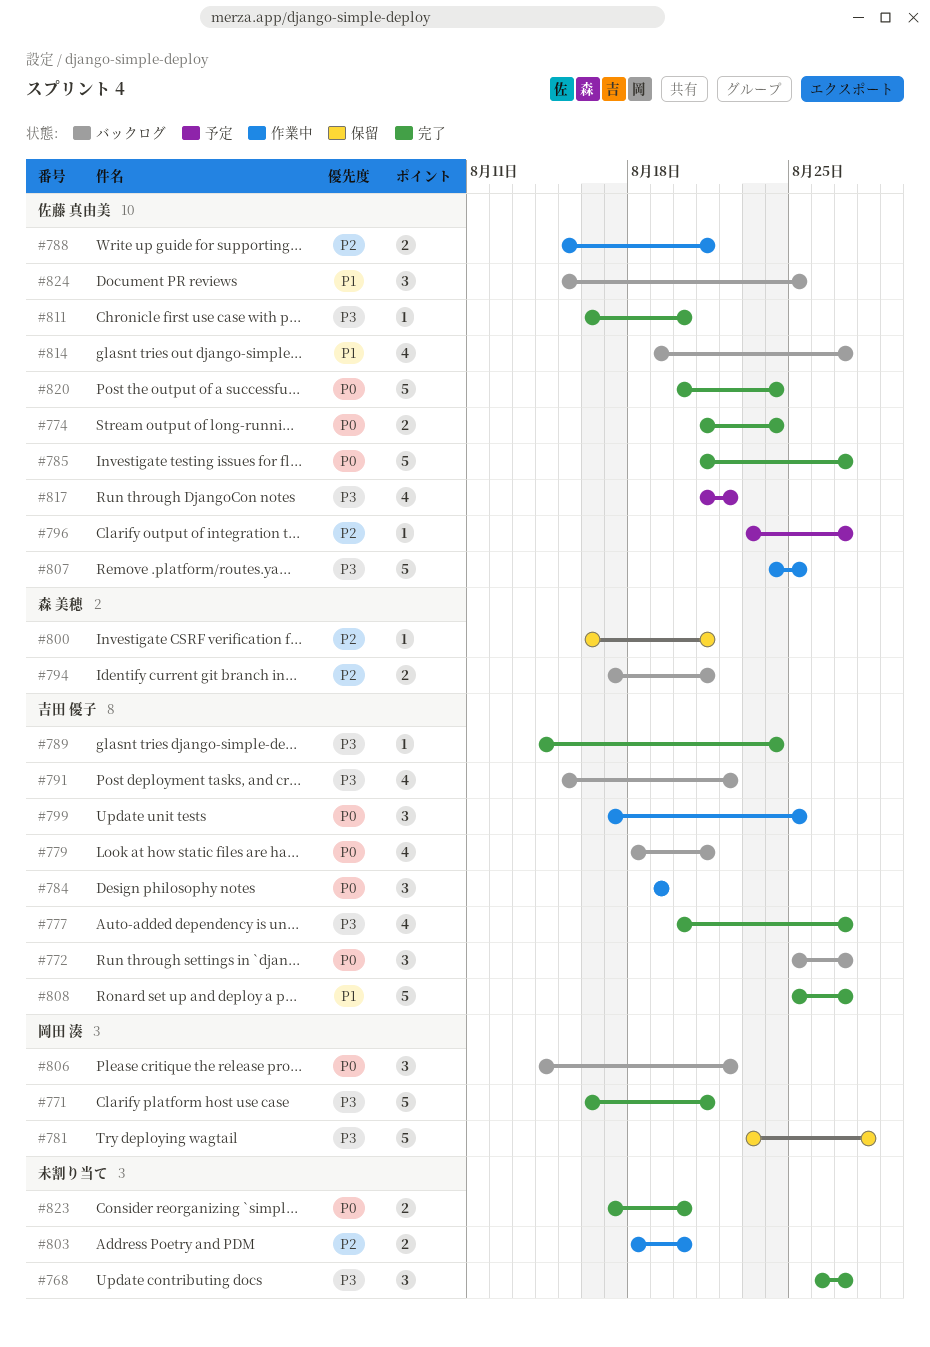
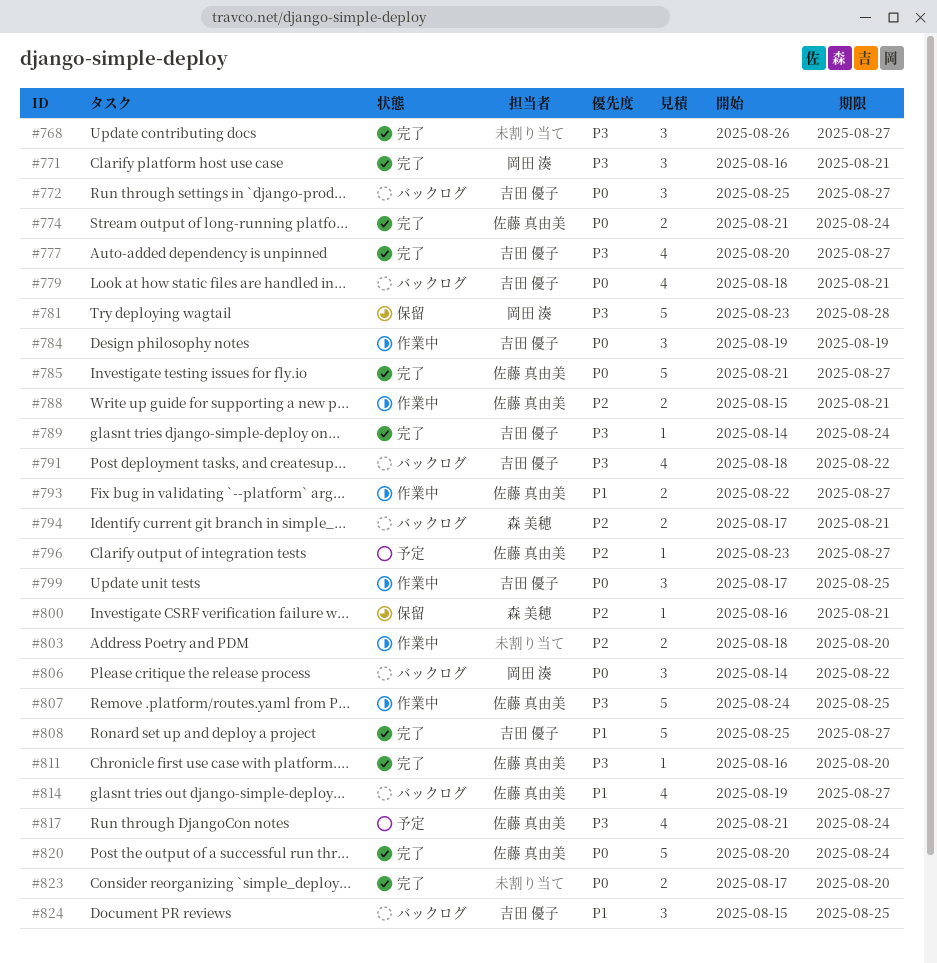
#771, estimate: 5 -> 3
#791, start: Aug 15 -> Aug 18
#793: none -> present
#817, due: Aug 22 -> Aug 24
#824, owner: 佐藤 真由美 -> 吉田 優子

